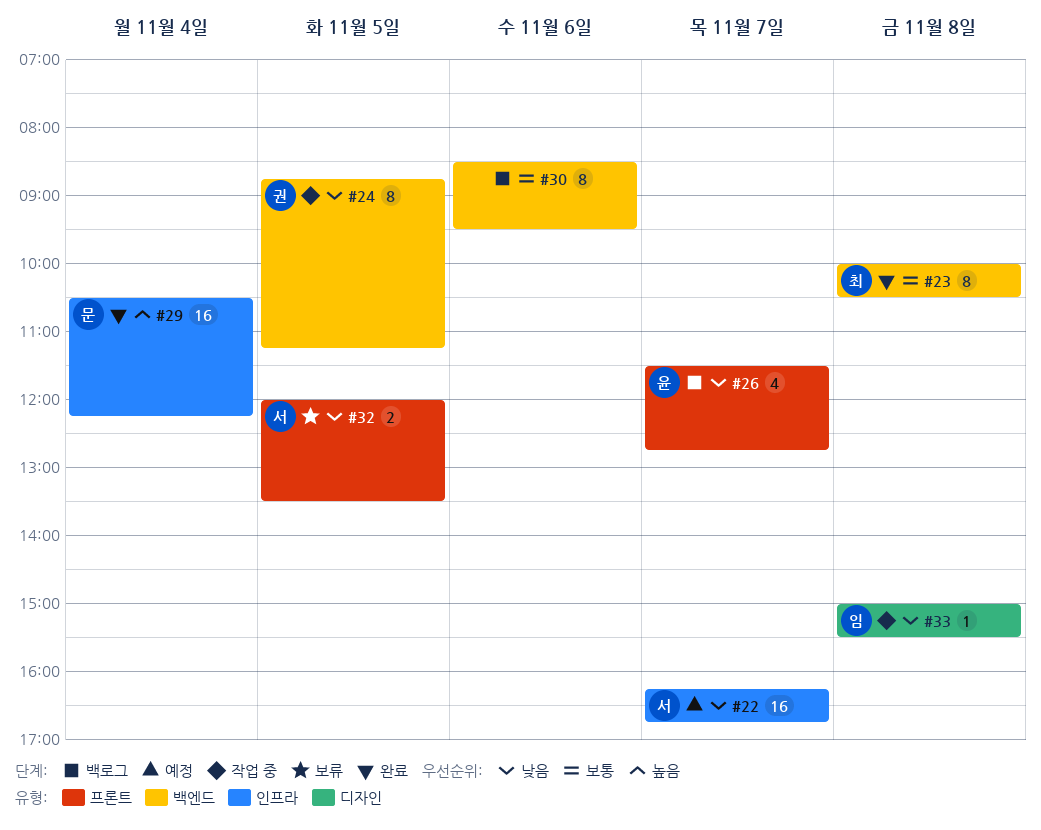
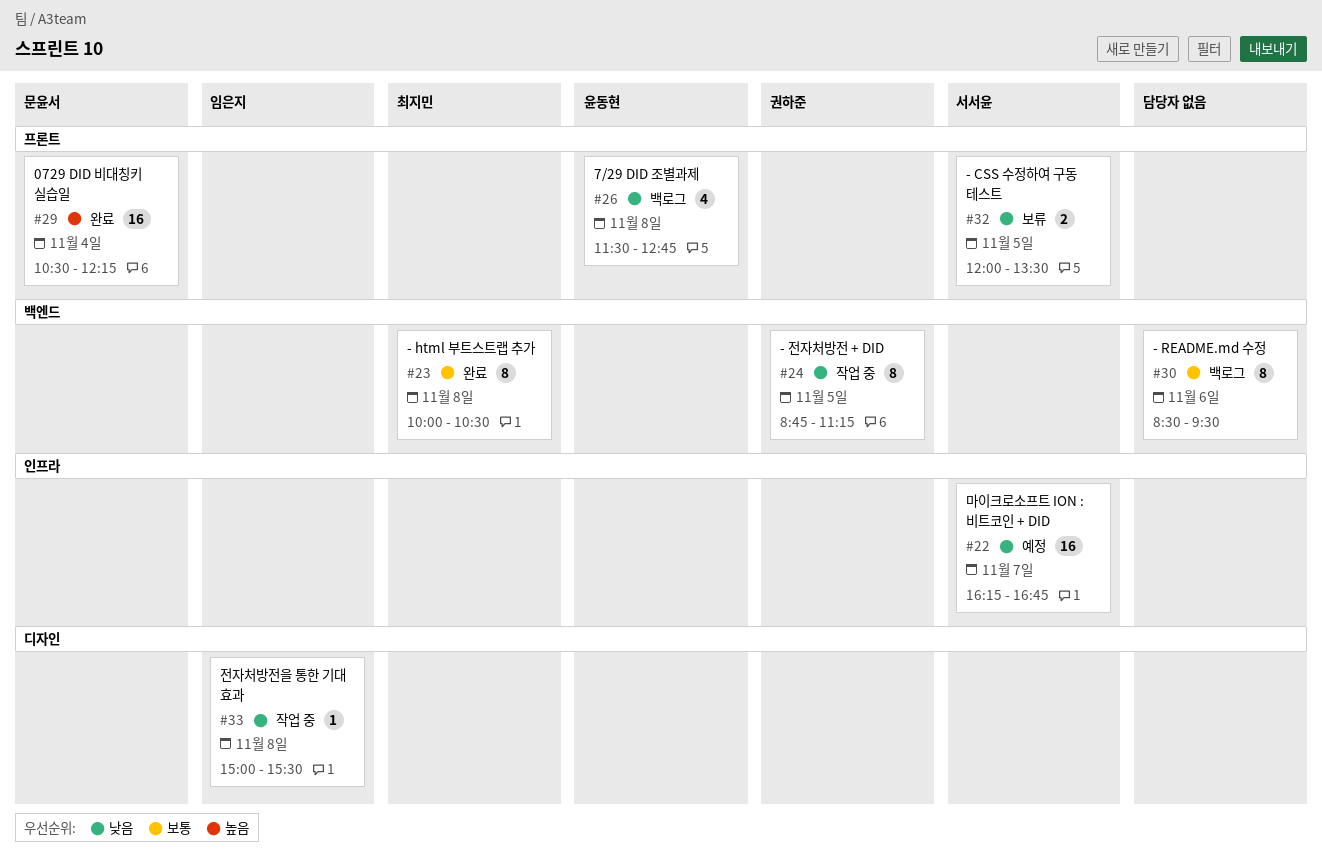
#26, day: Nov 7 -> Nov 8
#29, label: 인프라 -> 프론트

